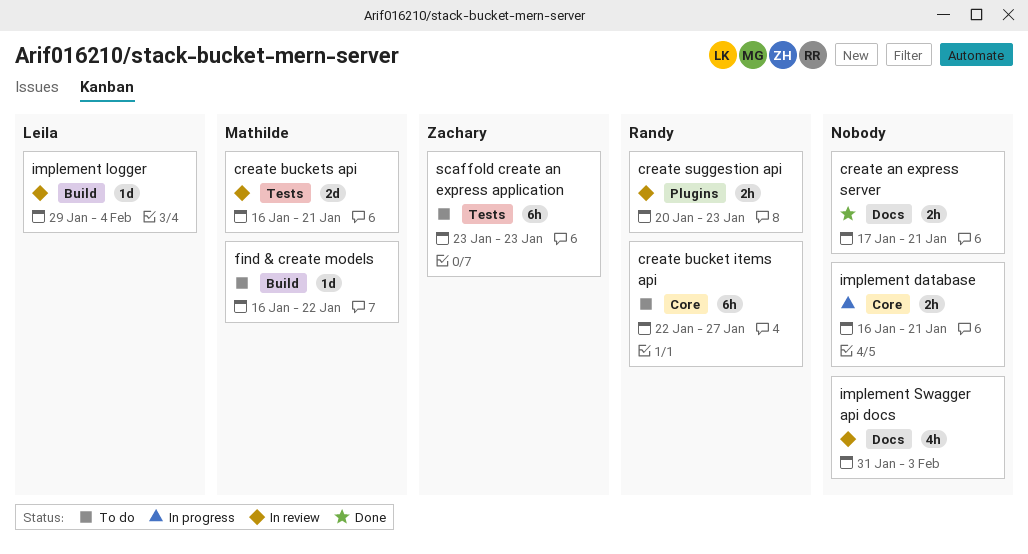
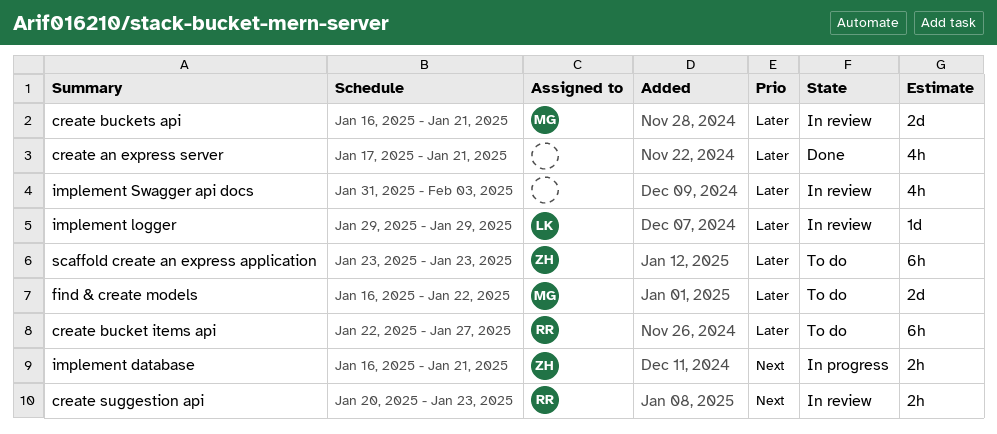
create an express server, estimate: 2h -> 4h
find & create models, estimate: 1d -> 2d
implement database, owner: none -> Zachary
implement logger, due: Feb 4 -> Jan 29

